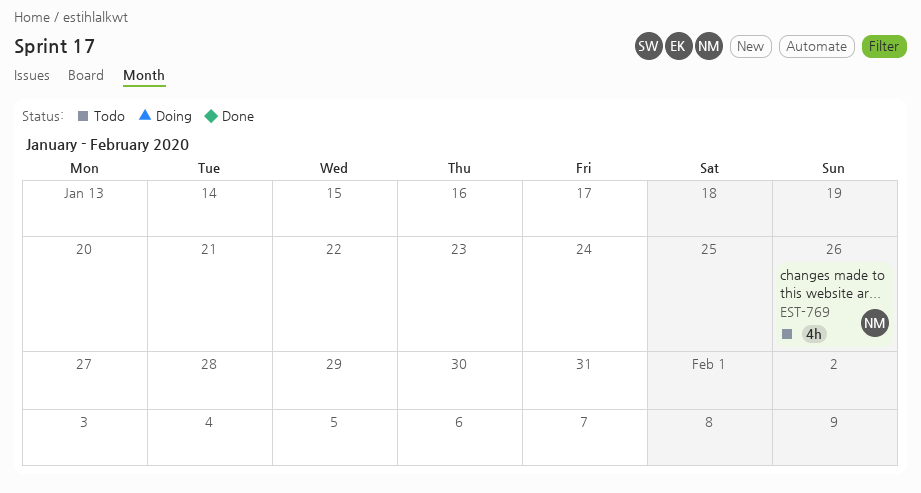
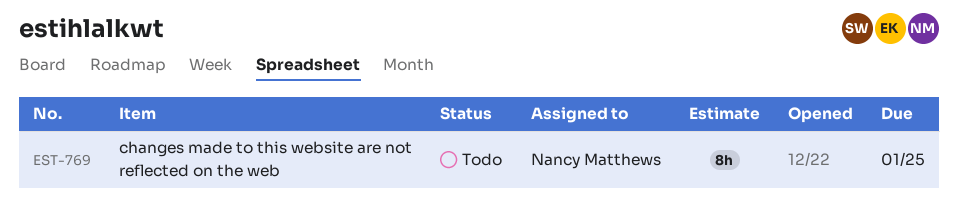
EST-769, estimate: 4h -> 8h
EST-769, due: Jan 26 -> Jan 25

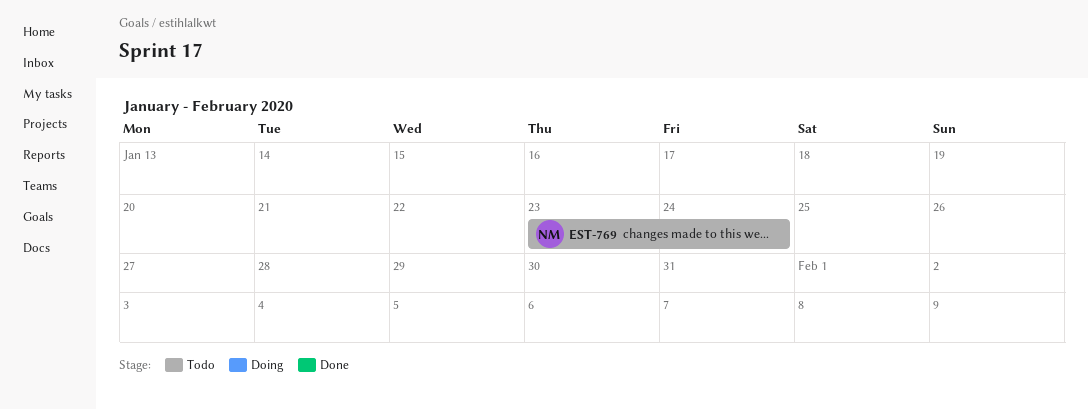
EST-769, due: Jan 25 -> Jan 24

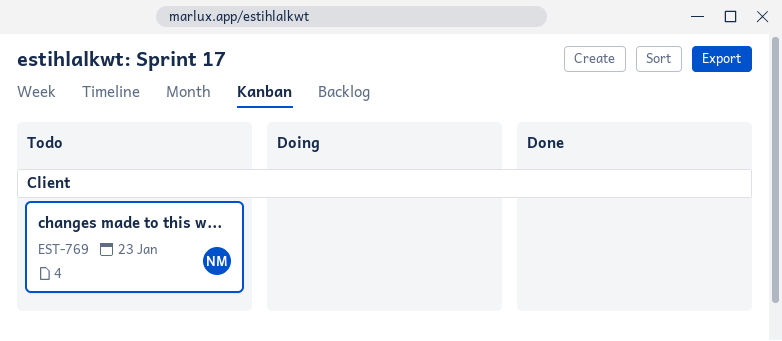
EST-769, due: Jan 24 -> Jan 23

